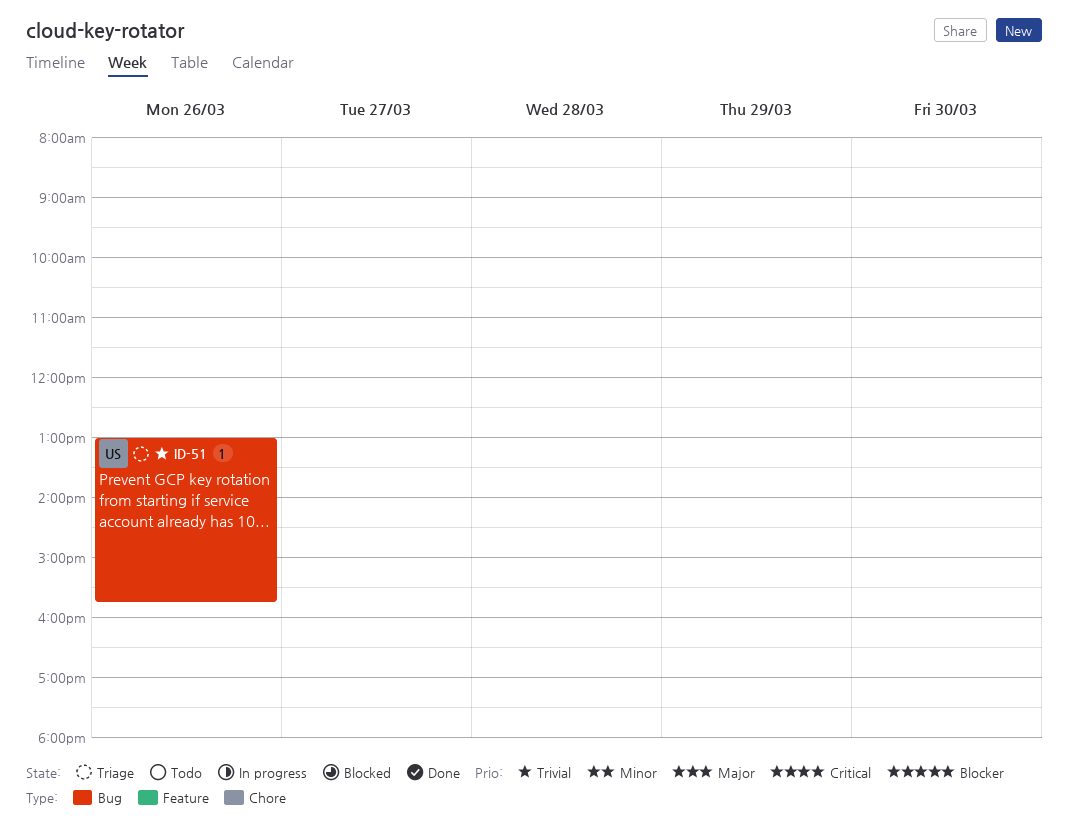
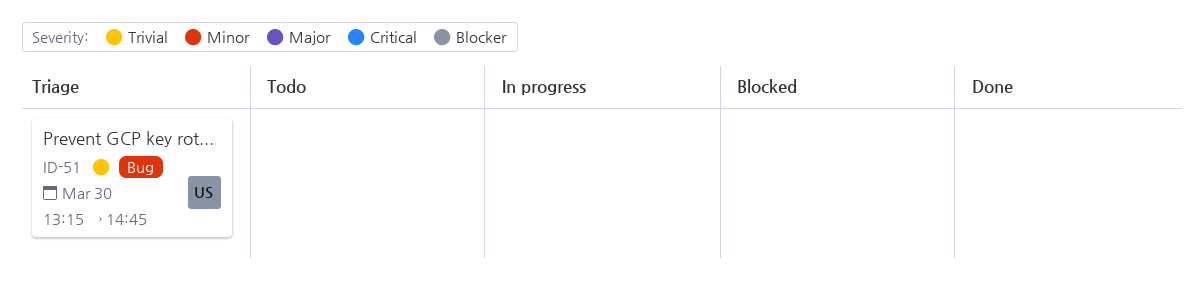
ID-51, day: Mar 26 -> Mar 30
ID-51, begins: 13:00 -> 13:15
ID-51, ends: 15:45 -> 14:45

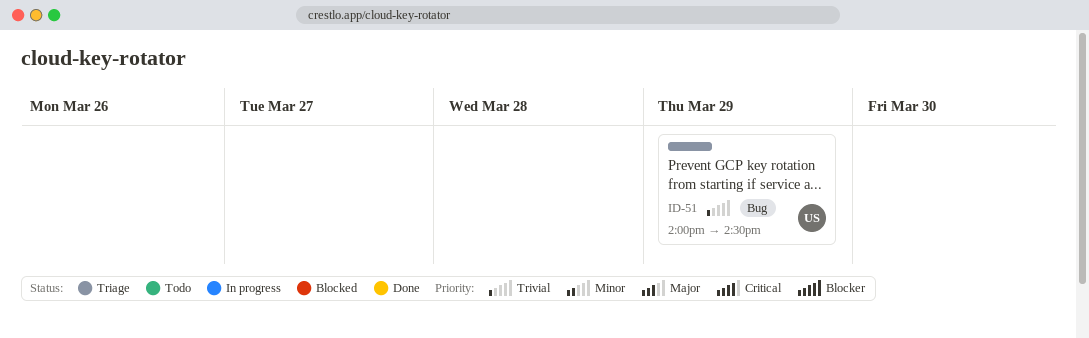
ID-51, day: Mar 30 -> Mar 29
ID-51, begins: 13:15 -> 14:00
ID-51, ends: 14:45 -> 14:30

